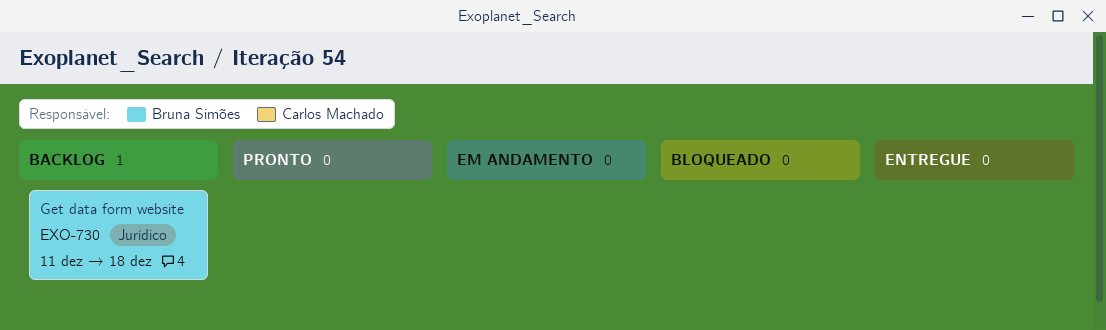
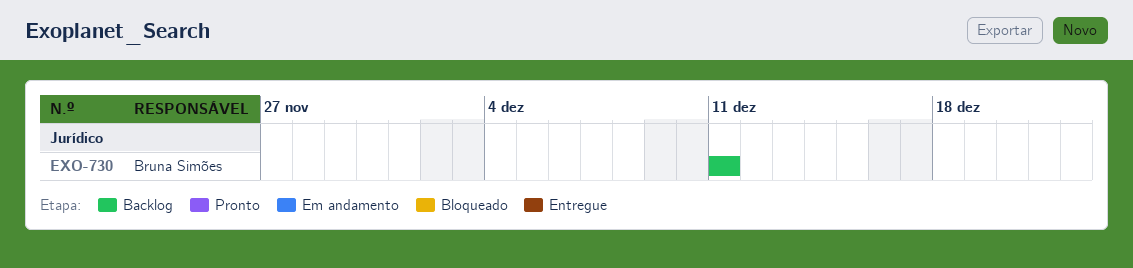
EXO-730, due: Dec 18 -> Dec 11

